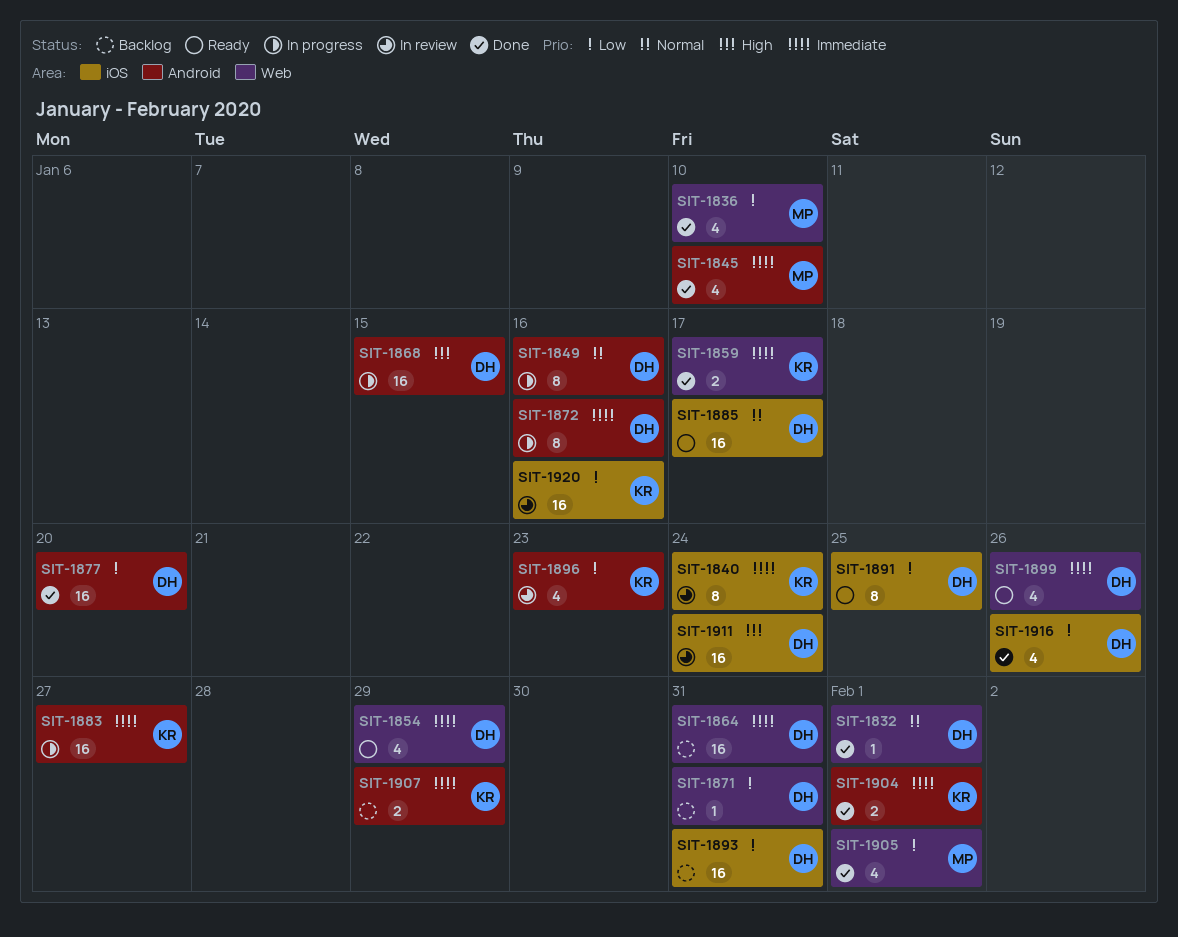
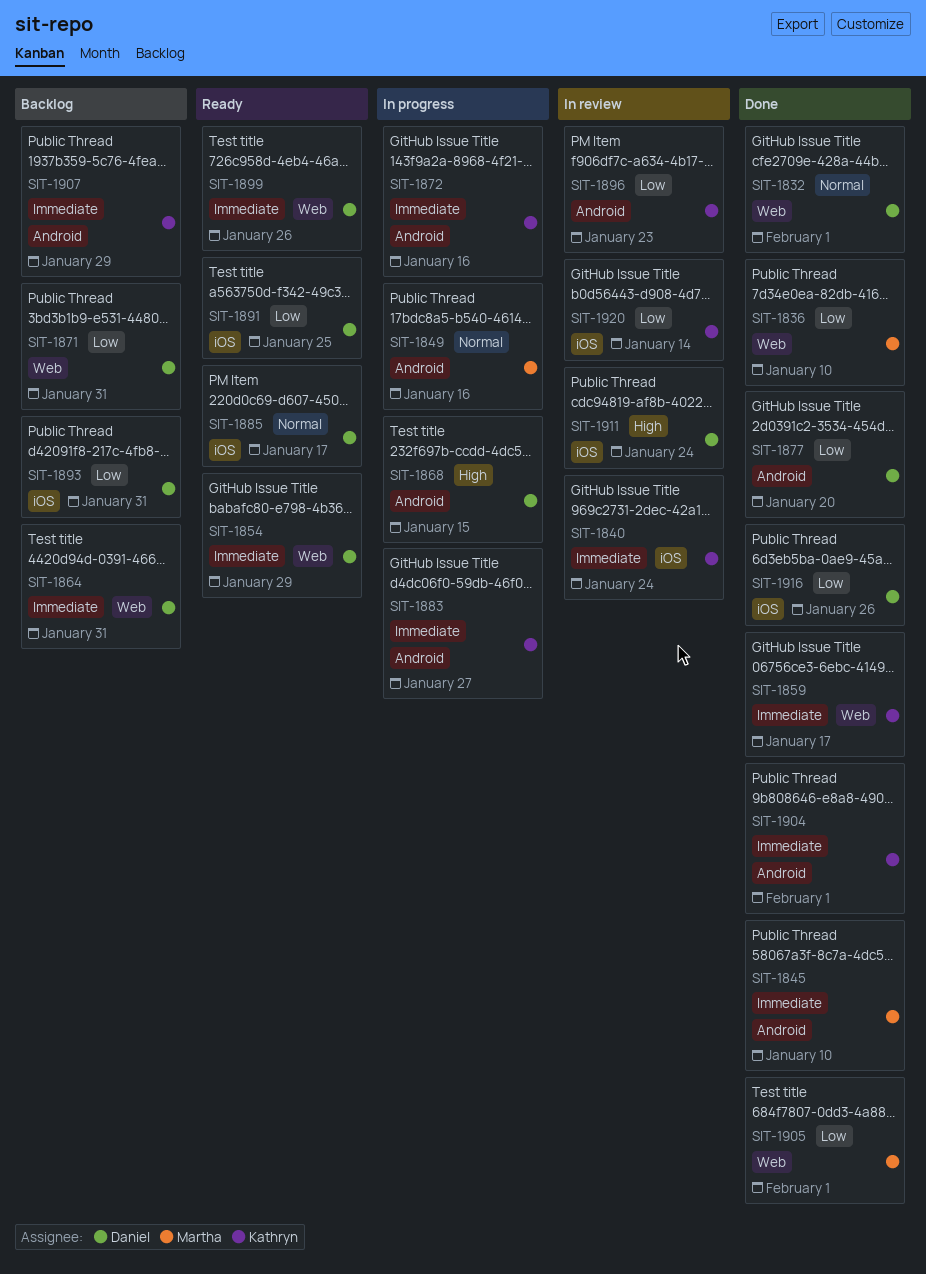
SIT-1849, owner: Daniel -> Martha
SIT-1872, owner: Daniel -> Kathryn
SIT-1920, due: Jan 16 -> Jan 14

